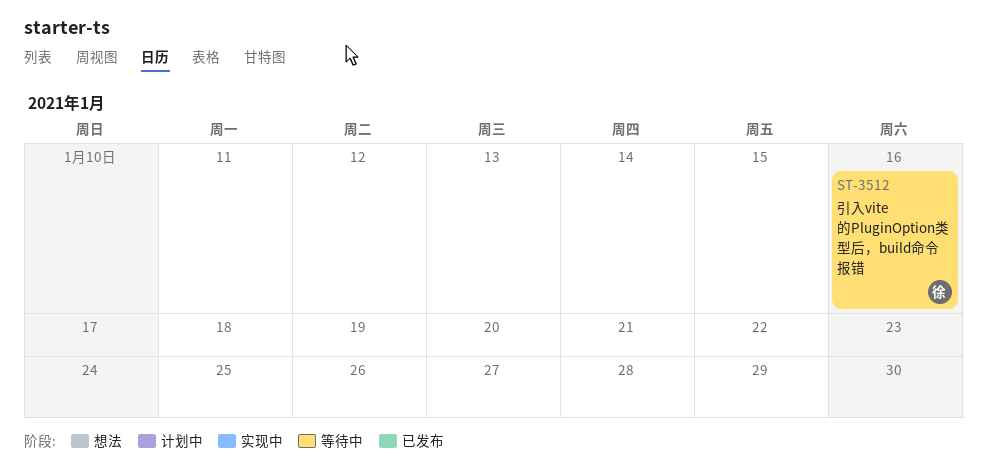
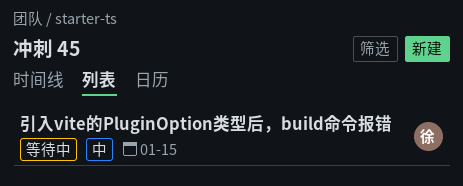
引入vite的PluginOption类型后，build命令报错, due: Jan 16 -> Jan 15

